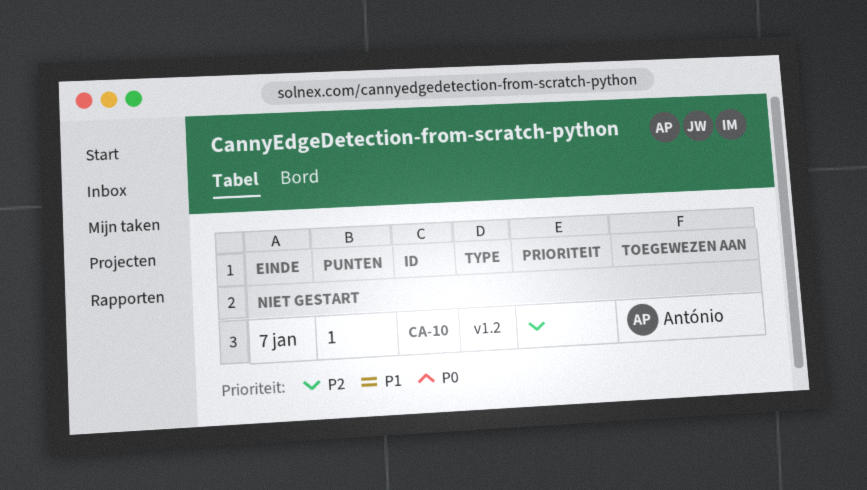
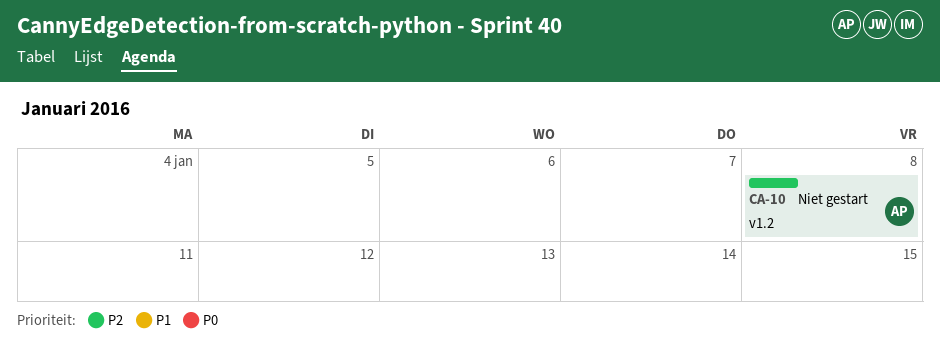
CA-10, due: Jan 7 -> Jan 8

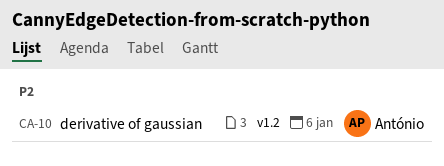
CA-10, due: Jan 8 -> Jan 6

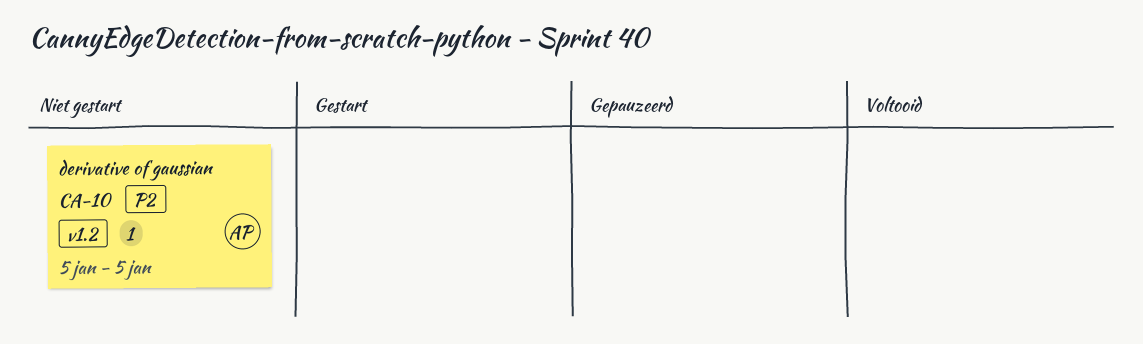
CA-10, due: Jan 6 -> Jan 5

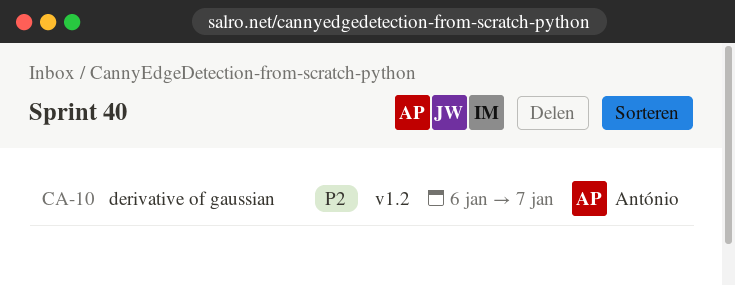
CA-10, start: Jan 5 -> Jan 6
CA-10, due: Jan 5 -> Jan 7

